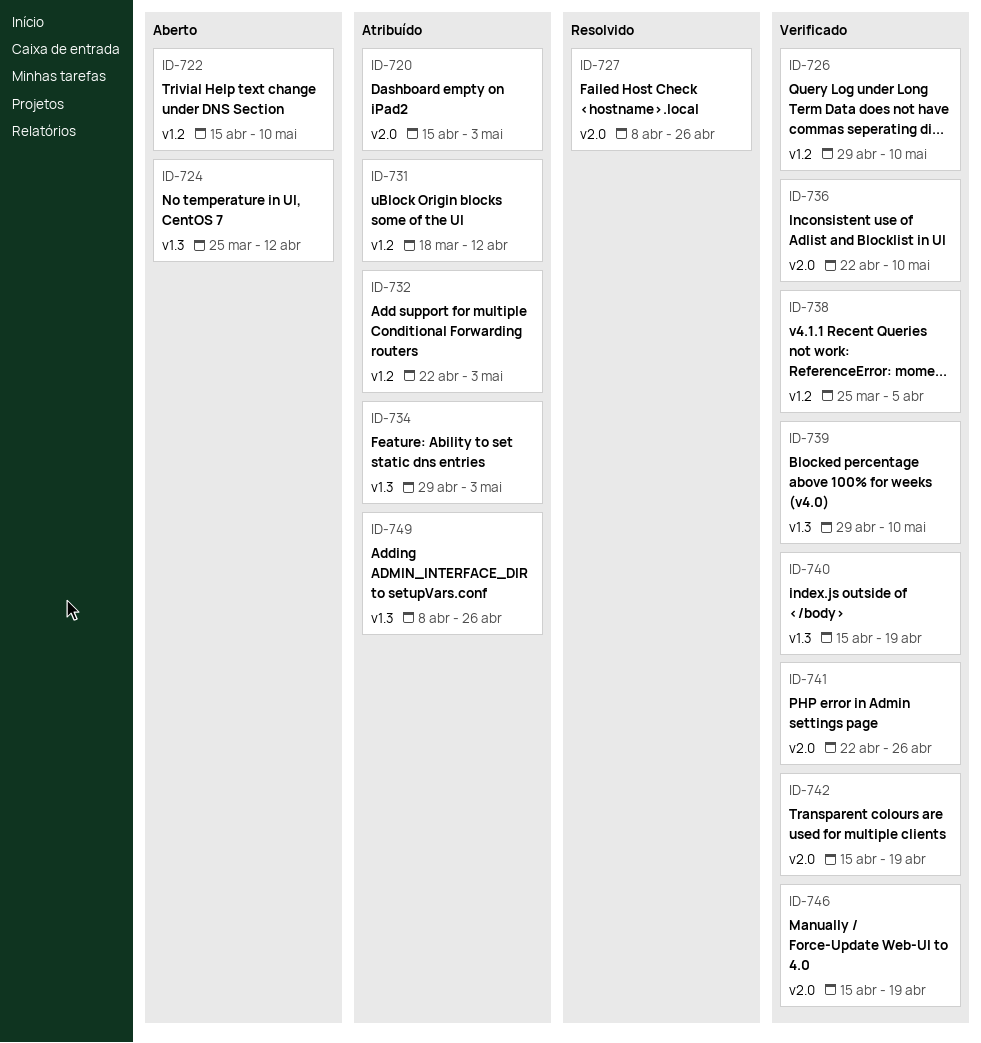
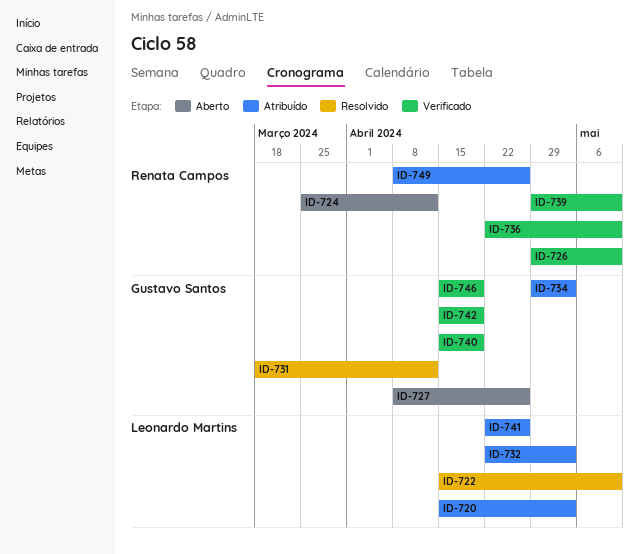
ID-722, status: Aberto -> Resolvido
ID-727, status: Resolvido -> Aberto
ID-731, status: Atribuído -> Resolvido
ID-738: present -> none
ID-741, status: Verificado -> Atribuído

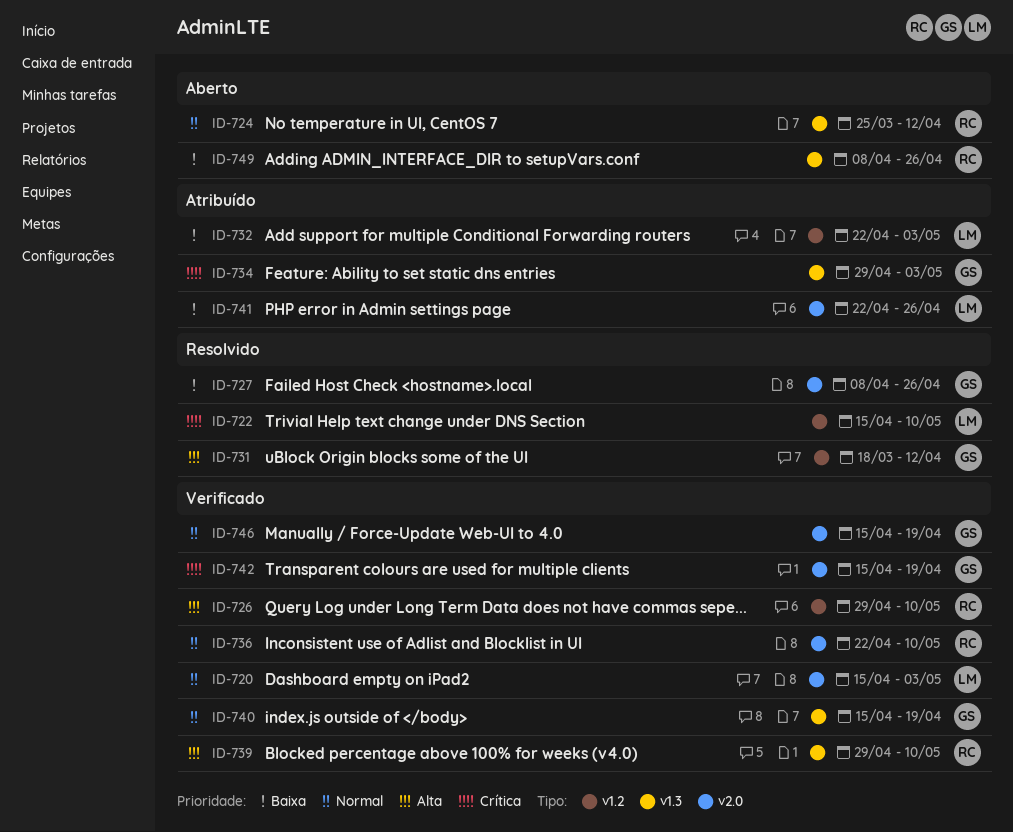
ID-720, status: Atribuído -> Verificado
ID-727, status: Aberto -> Resolvido
ID-749, status: Atribuído -> Aberto

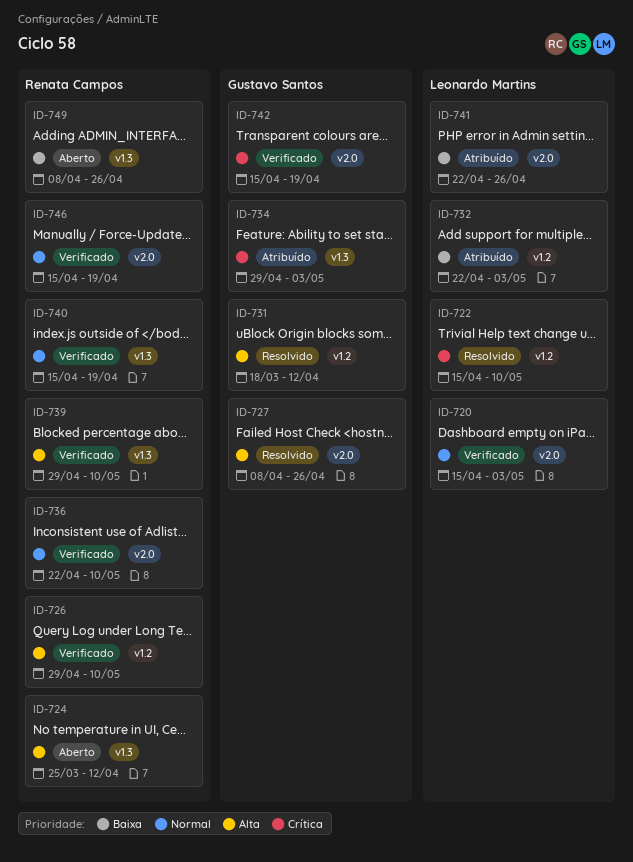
ID-724, priority: Normal -> Alta
ID-727, priority: Baixa -> Alta
ID-740, owner: Gustavo Santos -> Renata Campos
ID-746, owner: Gustavo Santos -> Renata Campos

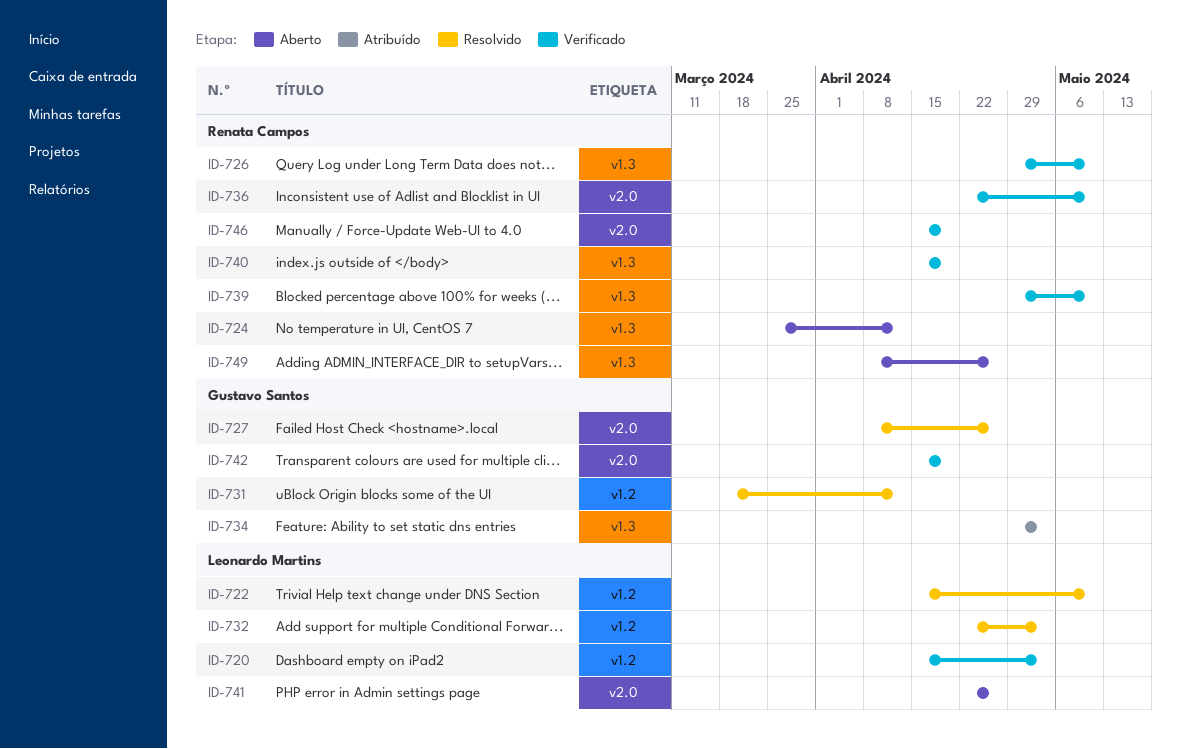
ID-720, label: v2.0 -> v1.2
ID-726, label: v1.2 -> v1.3
ID-732, status: Atribuído -> Resolvido
ID-741, status: Atribuído -> Aberto

